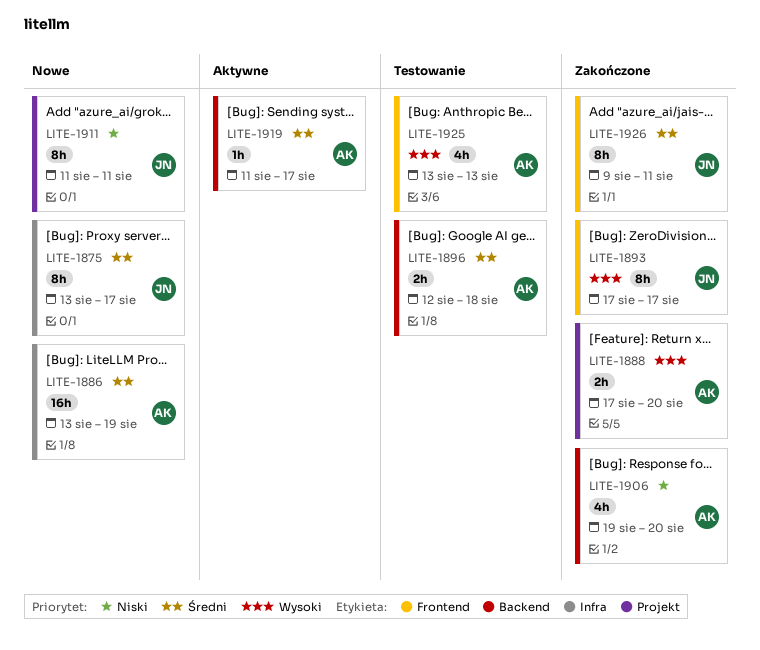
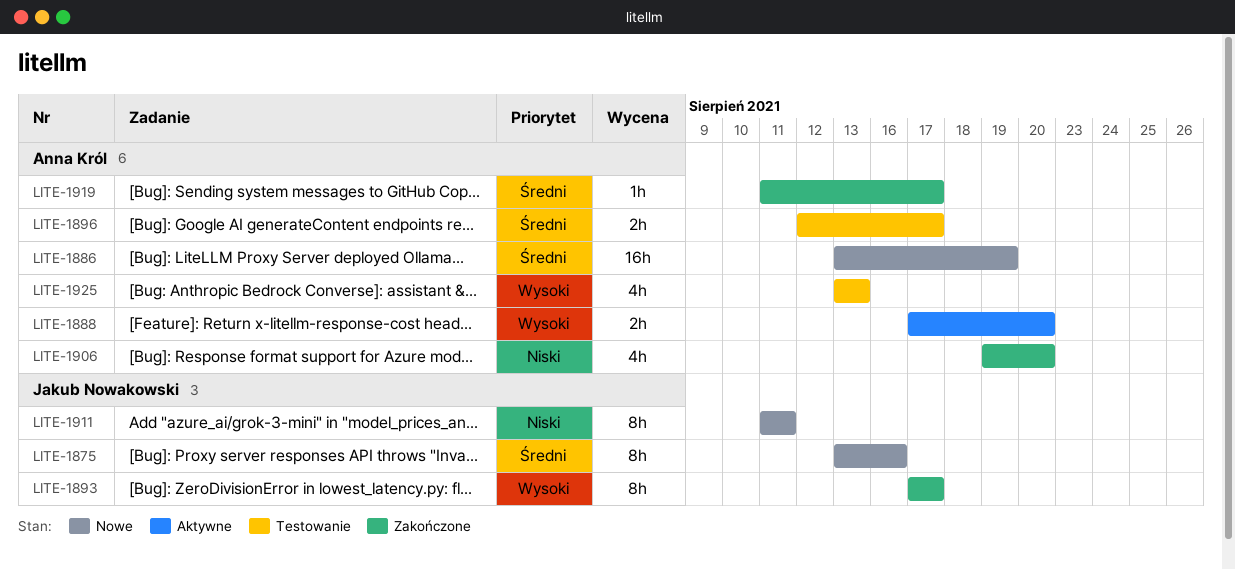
LITE-1875, due: Aug 17 -> Aug 16
LITE-1888, status: Zakończone -> Aktywne
LITE-1896, due: Aug 18 -> Aug 17
LITE-1919, status: Aktywne -> Zakończone
LITE-1926: present -> none

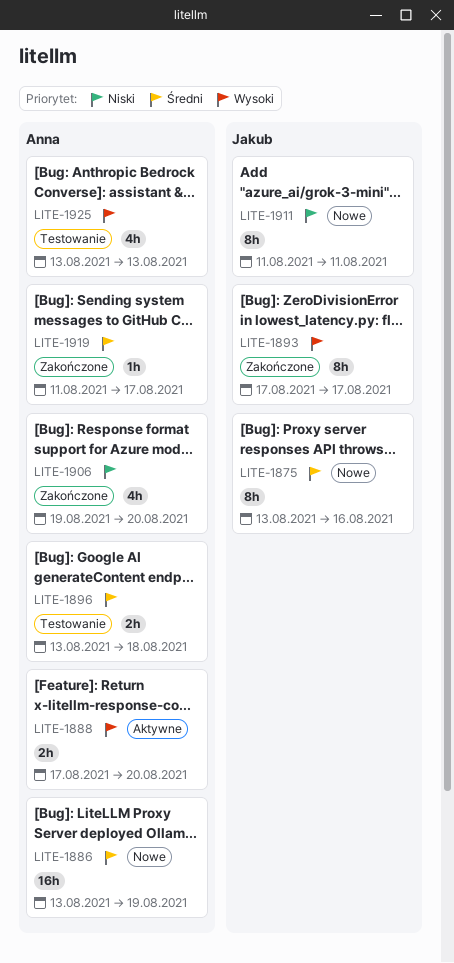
LITE-1896, start: Aug 12 -> Aug 13
LITE-1896, due: Aug 17 -> Aug 18

